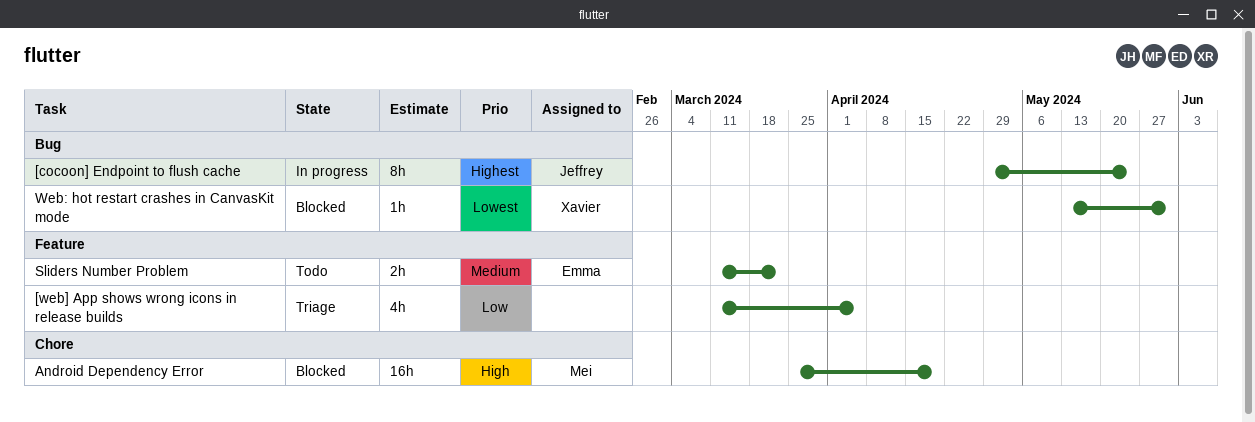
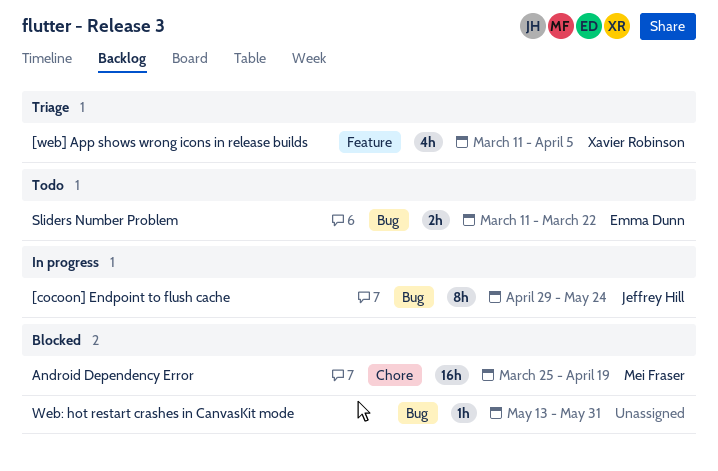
[web] App shows wrong icons in release builds, owner: none -> Xavier Robinson
Sliders Number Problem, label: Feature -> Bug
Web: hot restart crashes in CanvasKit mode, owner: Xavier Robinson -> none

